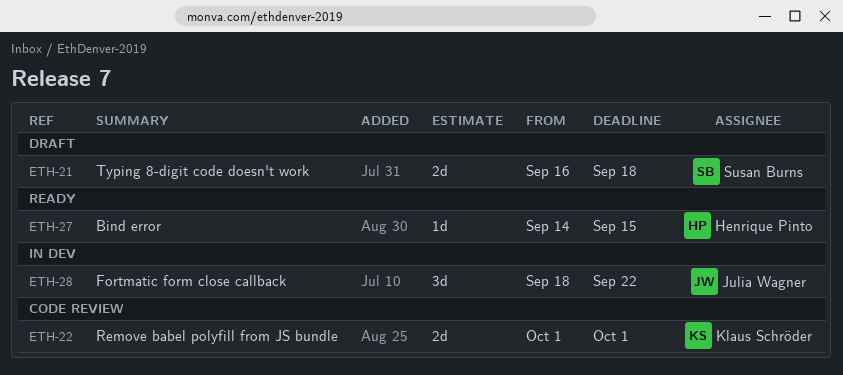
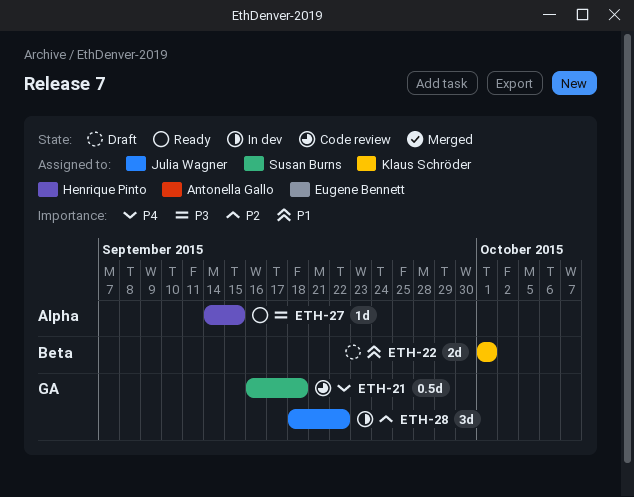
ETH-21, status: Draft -> Code review
ETH-21, estimate: 2d -> 0.5d
ETH-22, status: Code review -> Draft

